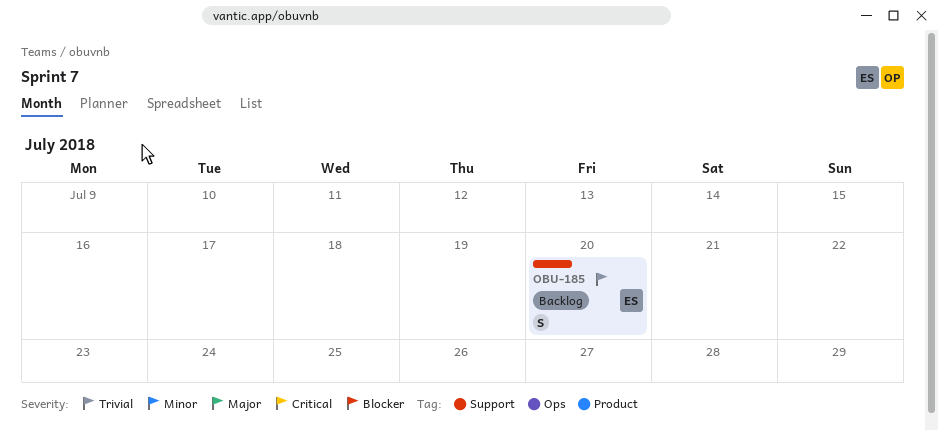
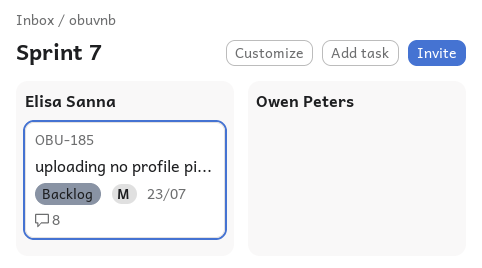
OBU-185, estimate: S -> M
OBU-185, due: Jul 20 -> Jul 23

